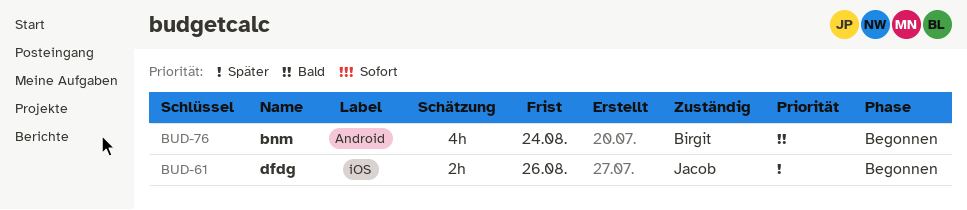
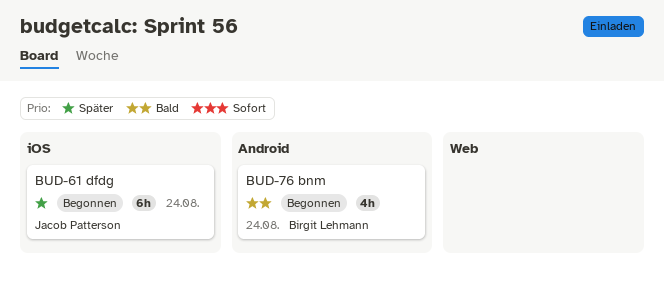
BUD-61, estimate: 2h -> 6h
BUD-61, due: Aug 26 -> Aug 24

